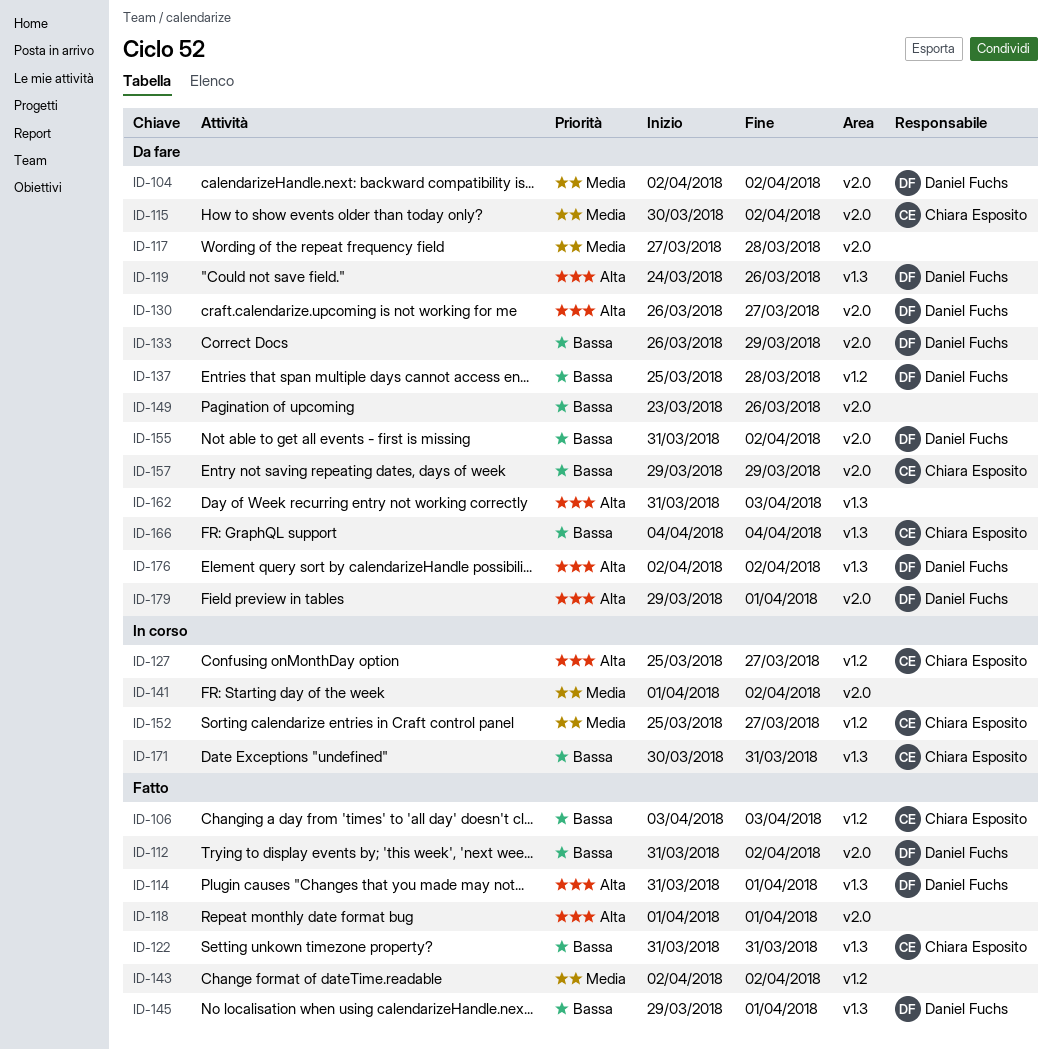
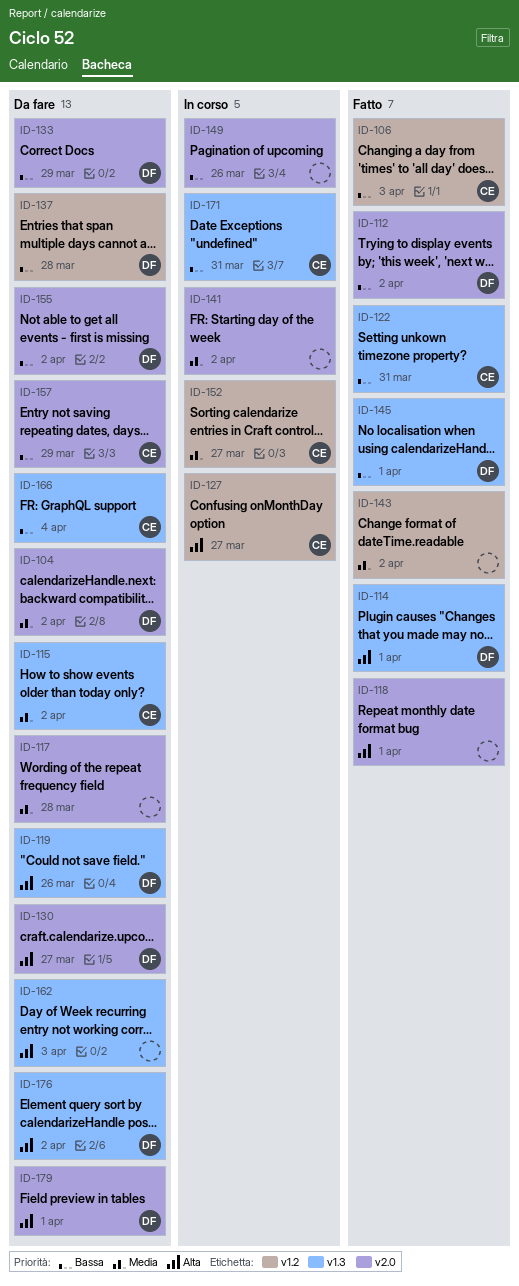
ID-115, label: v2.0 -> v1.3
ID-149, status: Da fare -> In corso

